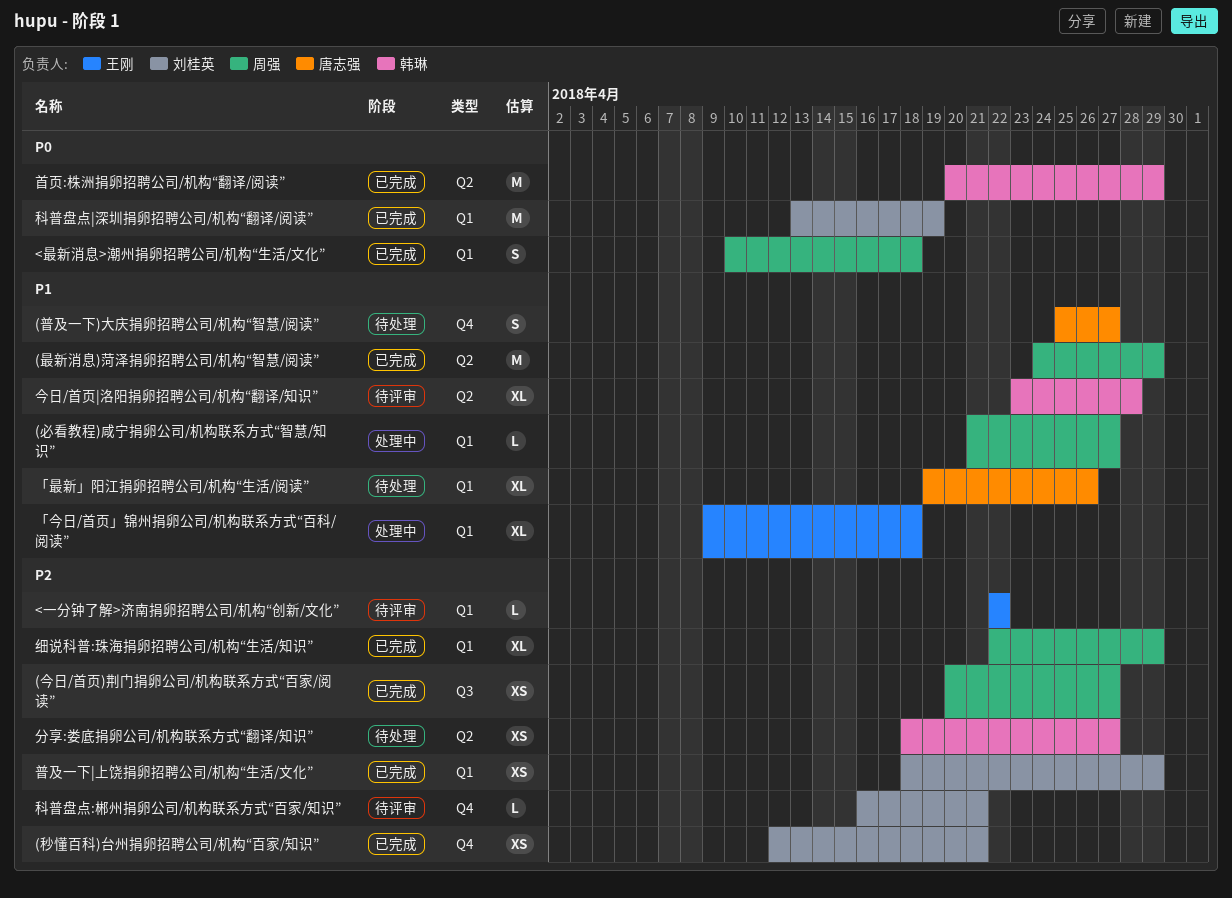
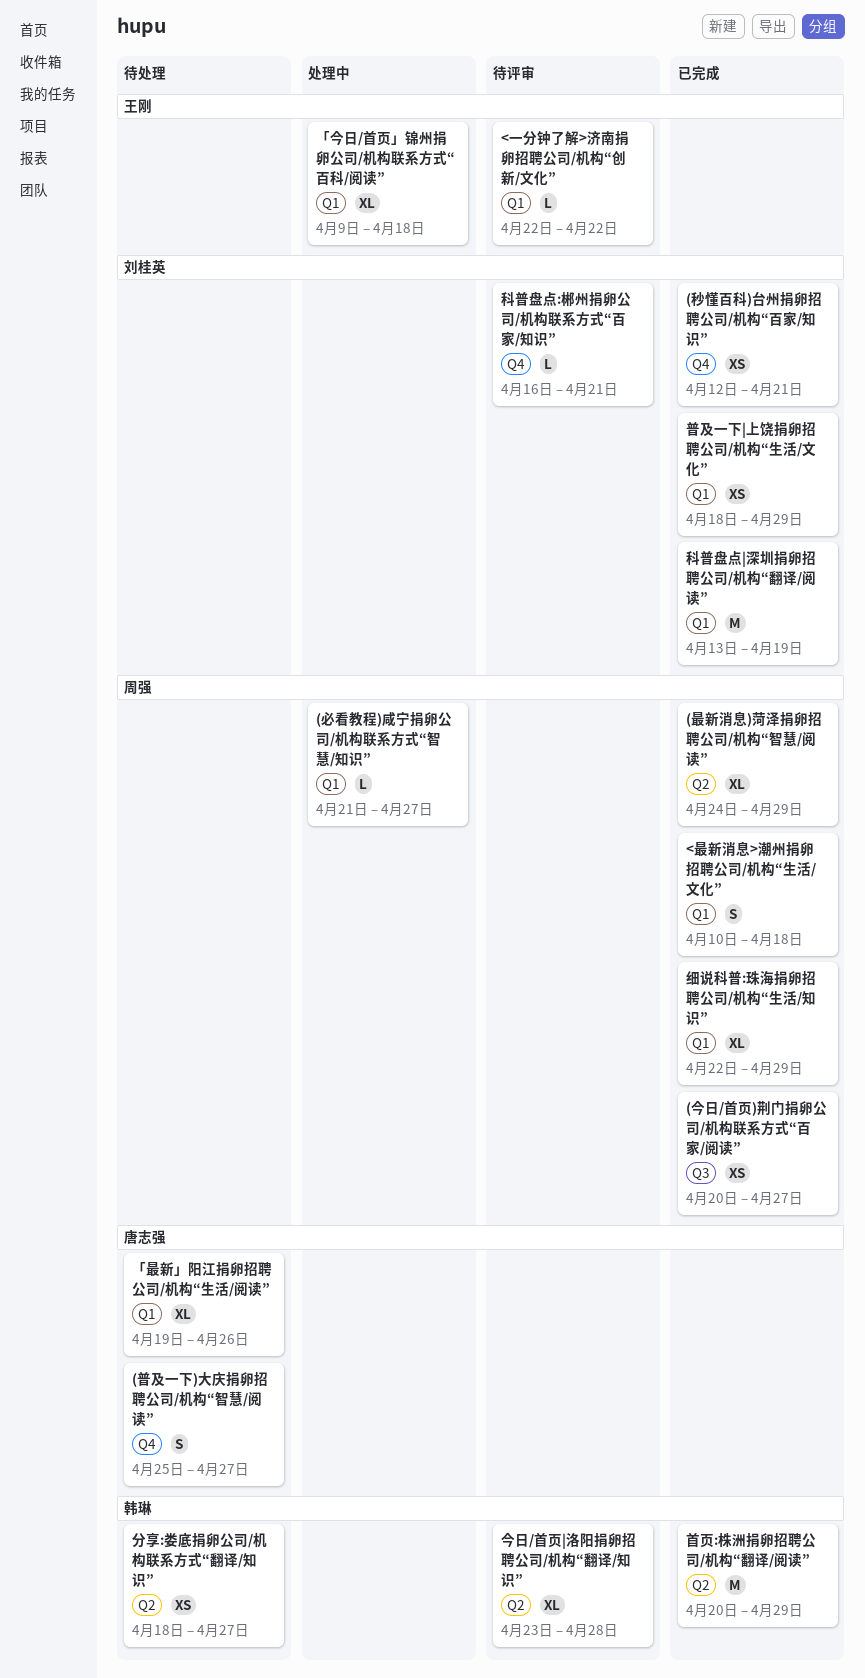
(最新消息)菏泽捐卵招聘公司/机构“智慧/阅读”, estimate: M -> XL

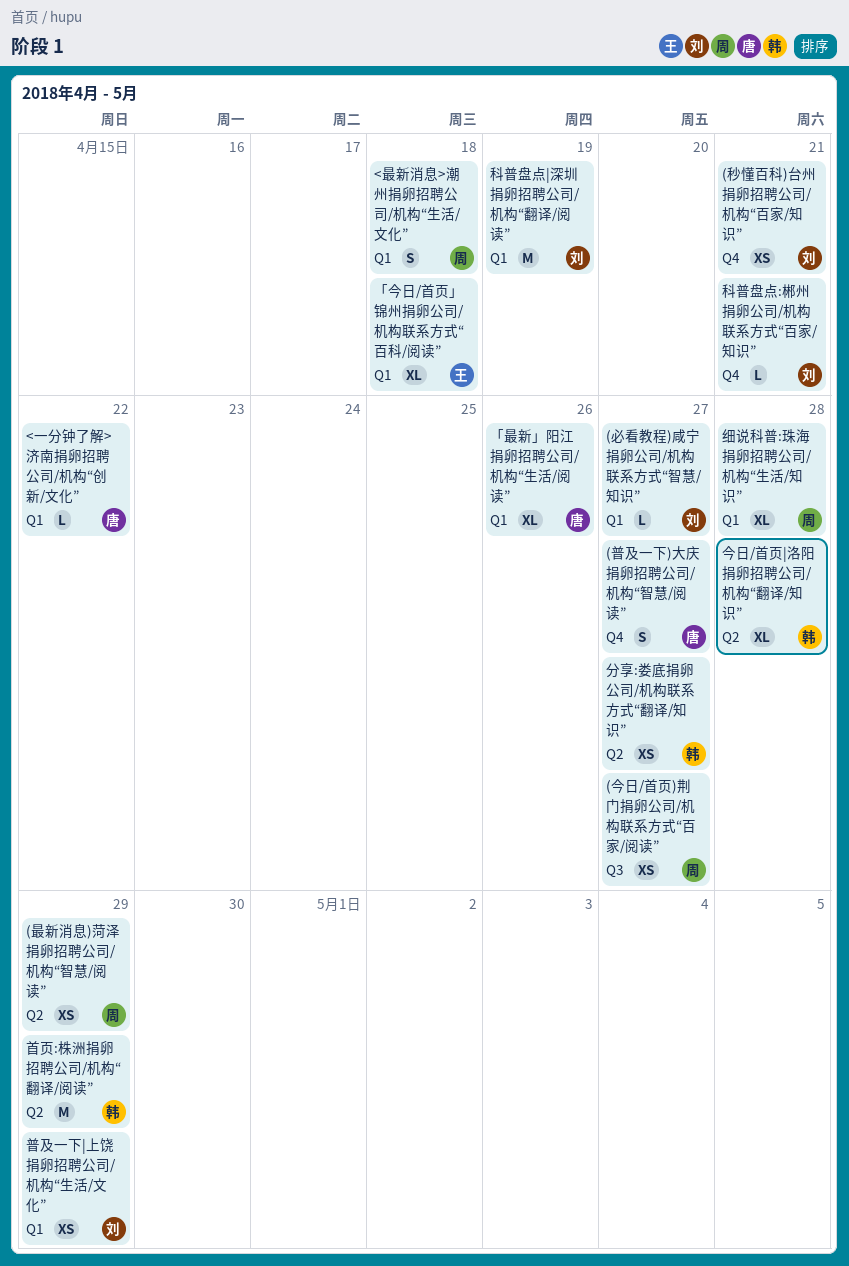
(必看教程)咸宁捐卵公司/机构联系方式“智慧/知识”, owner: 周强 -> 刘桂英
(最新消息)菏泽捐卵招聘公司/机构“智慧/阅读”, estimate: XL -> XS
<一分钟了解>济南捐卵招聘公司/机构“创新/文化”, owner: 王刚 -> 唐志强
细说科普:珠海捐卵招聘公司/机构“生活/知识”, due: Apr 29 -> Apr 28

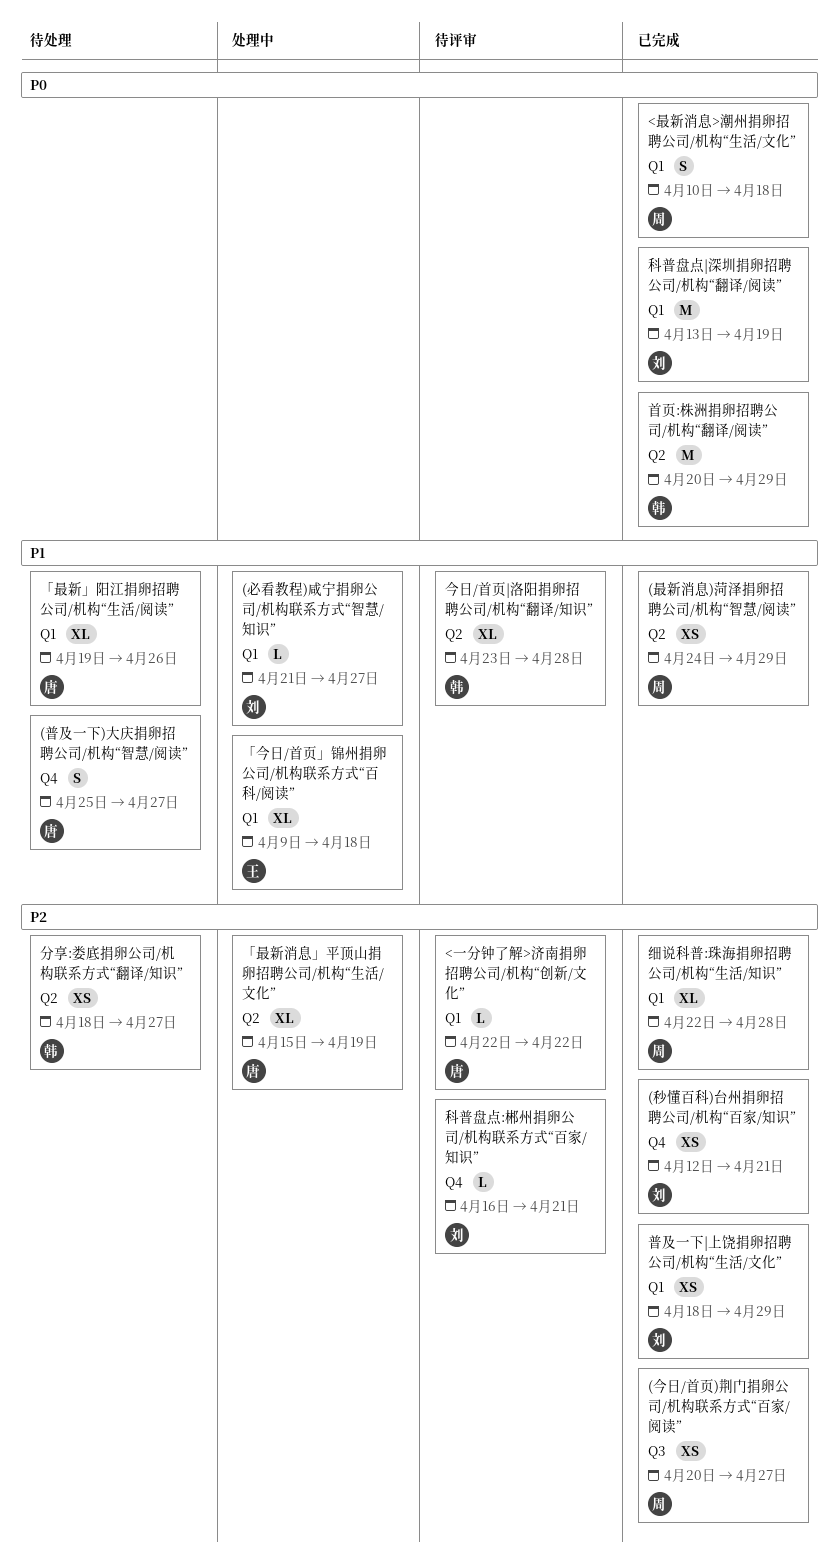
「最新消息」平顶山捐卵招聘公司/机构“生活/文化”: none -> present

